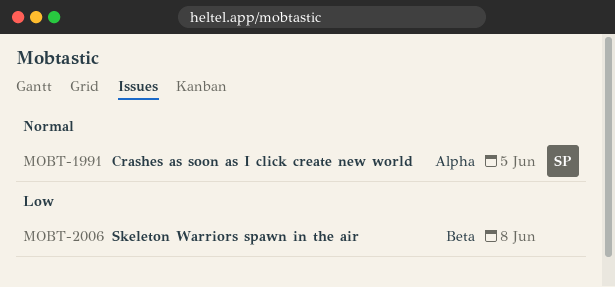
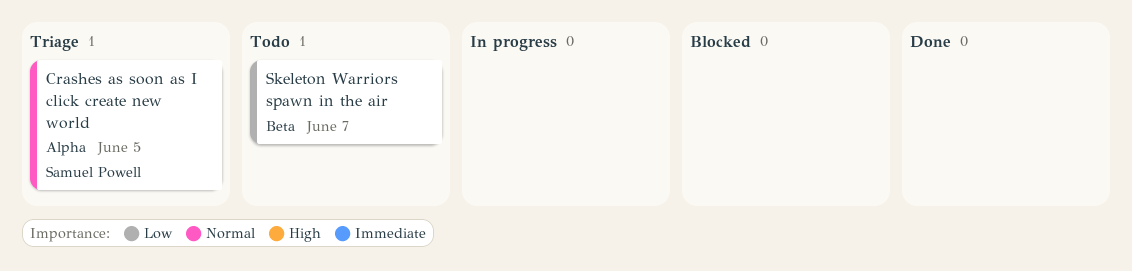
Skeleton Warriors spawn in the air, due: Jun 8 -> Jun 7

